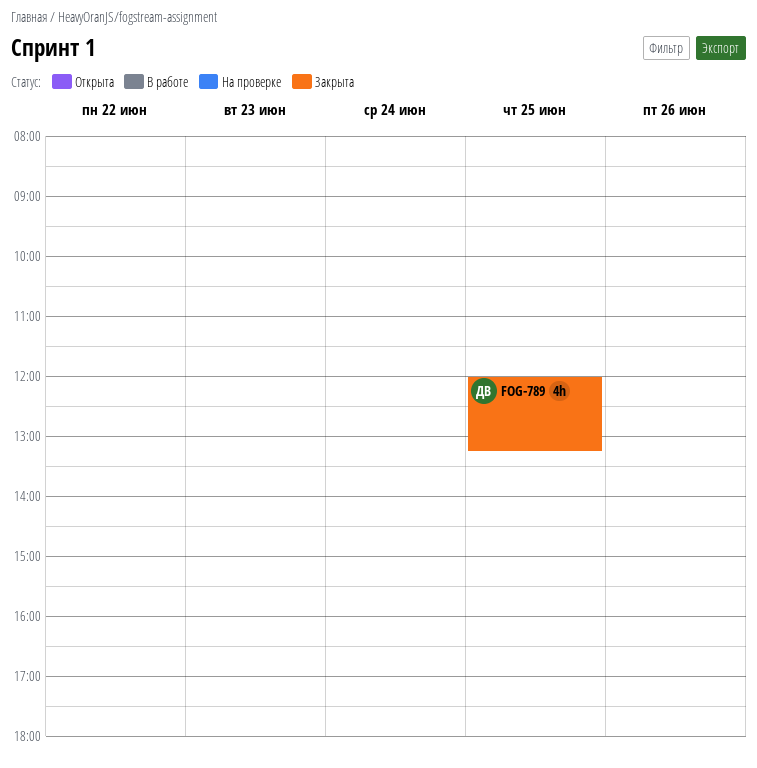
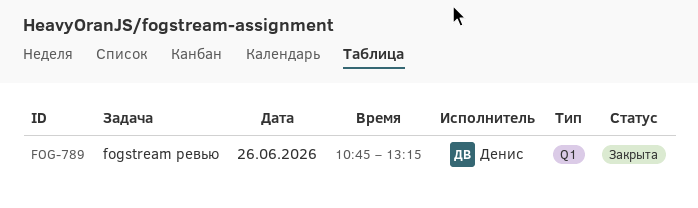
FOG-789, day: Jun 25 -> Jun 26
FOG-789, begins: 12:00 -> 10:45

